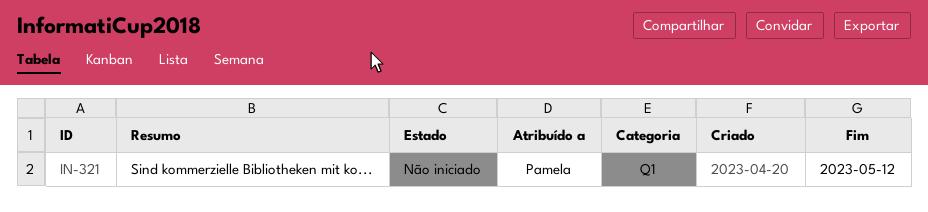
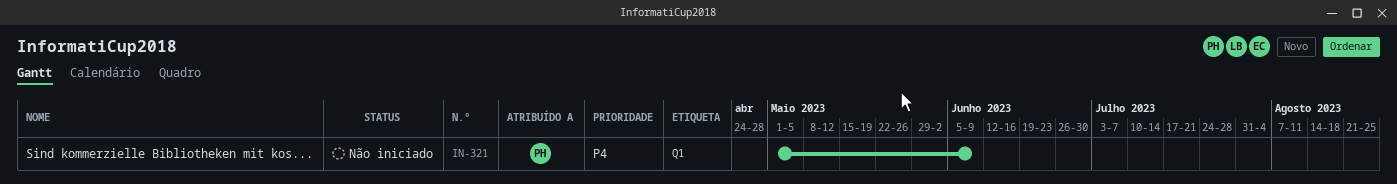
IN-321, due: May 12 -> Jun 9

